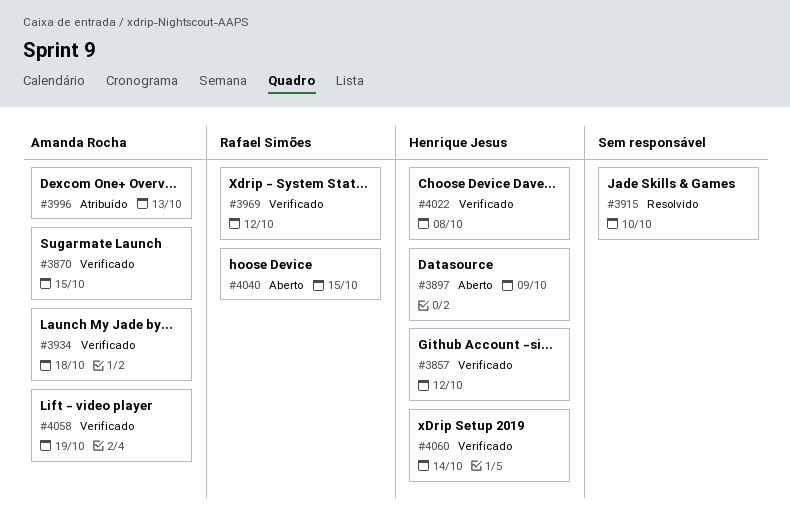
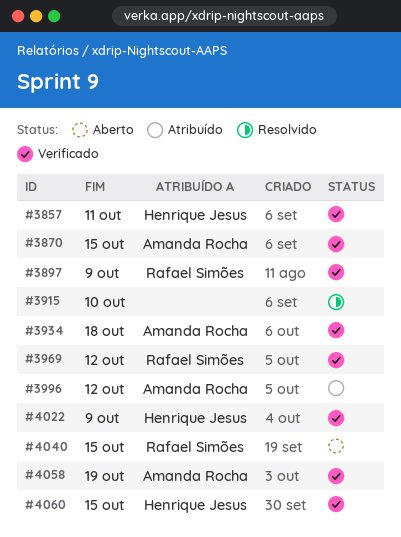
#3857, due: Oct 12 -> Oct 11
#3897, status: Aberto -> Verificado
#3897, owner: Henrique Jesus -> Rafael Simões
#3996, due: Oct 13 -> Oct 12
#4022, due: Oct 8 -> Oct 9
#4060, due: Oct 14 -> Oct 15

